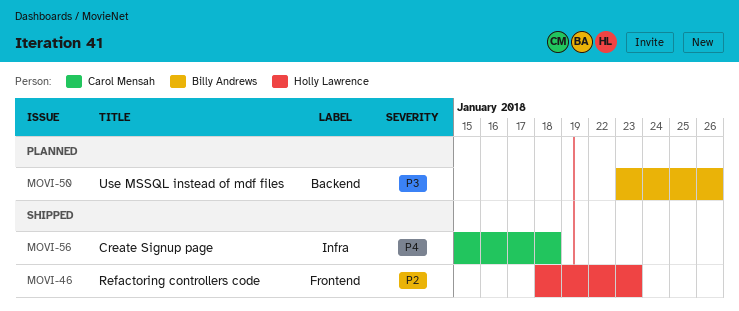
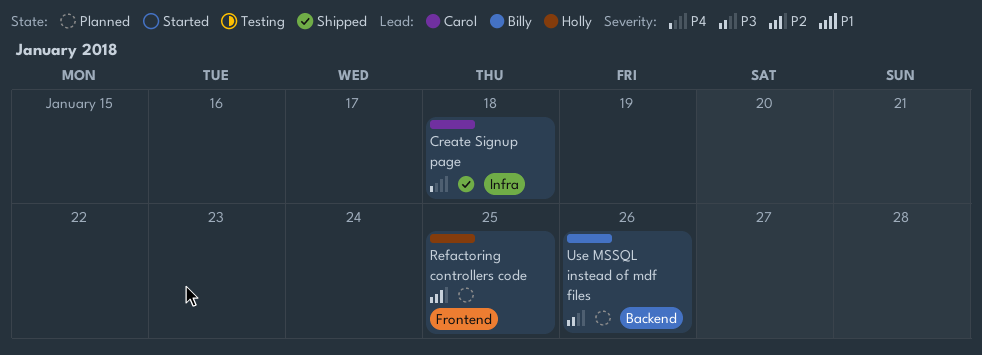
Refactoring controllers code, status: Shipped -> Planned
Refactoring controllers code, due: Jan 23 -> Jan 25

